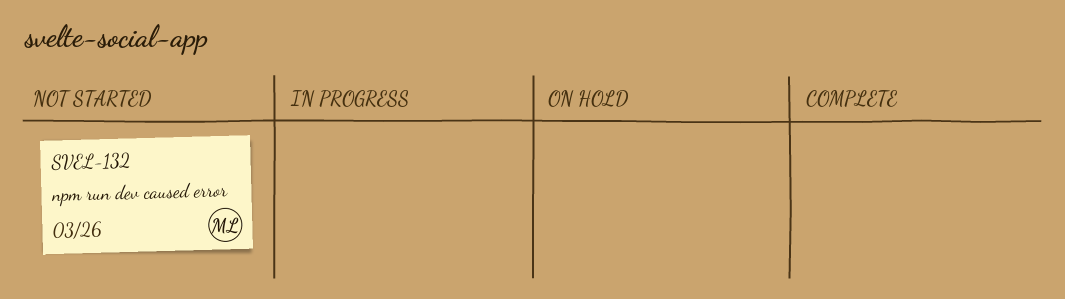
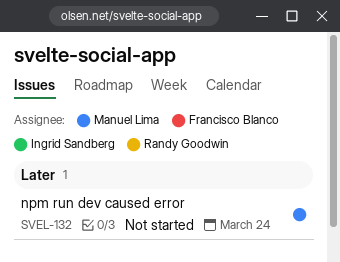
SVEL-132, due: Mar 26 -> Mar 24

